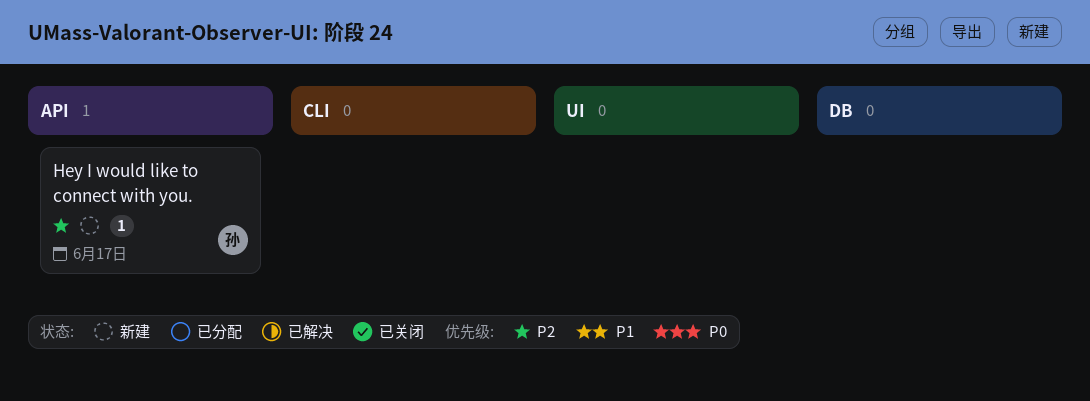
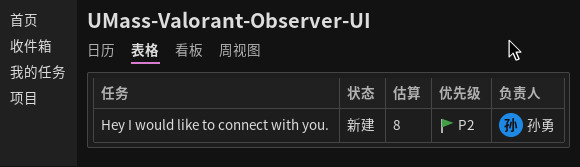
Hey I would like to connect with you., estimate: 1 -> 8

